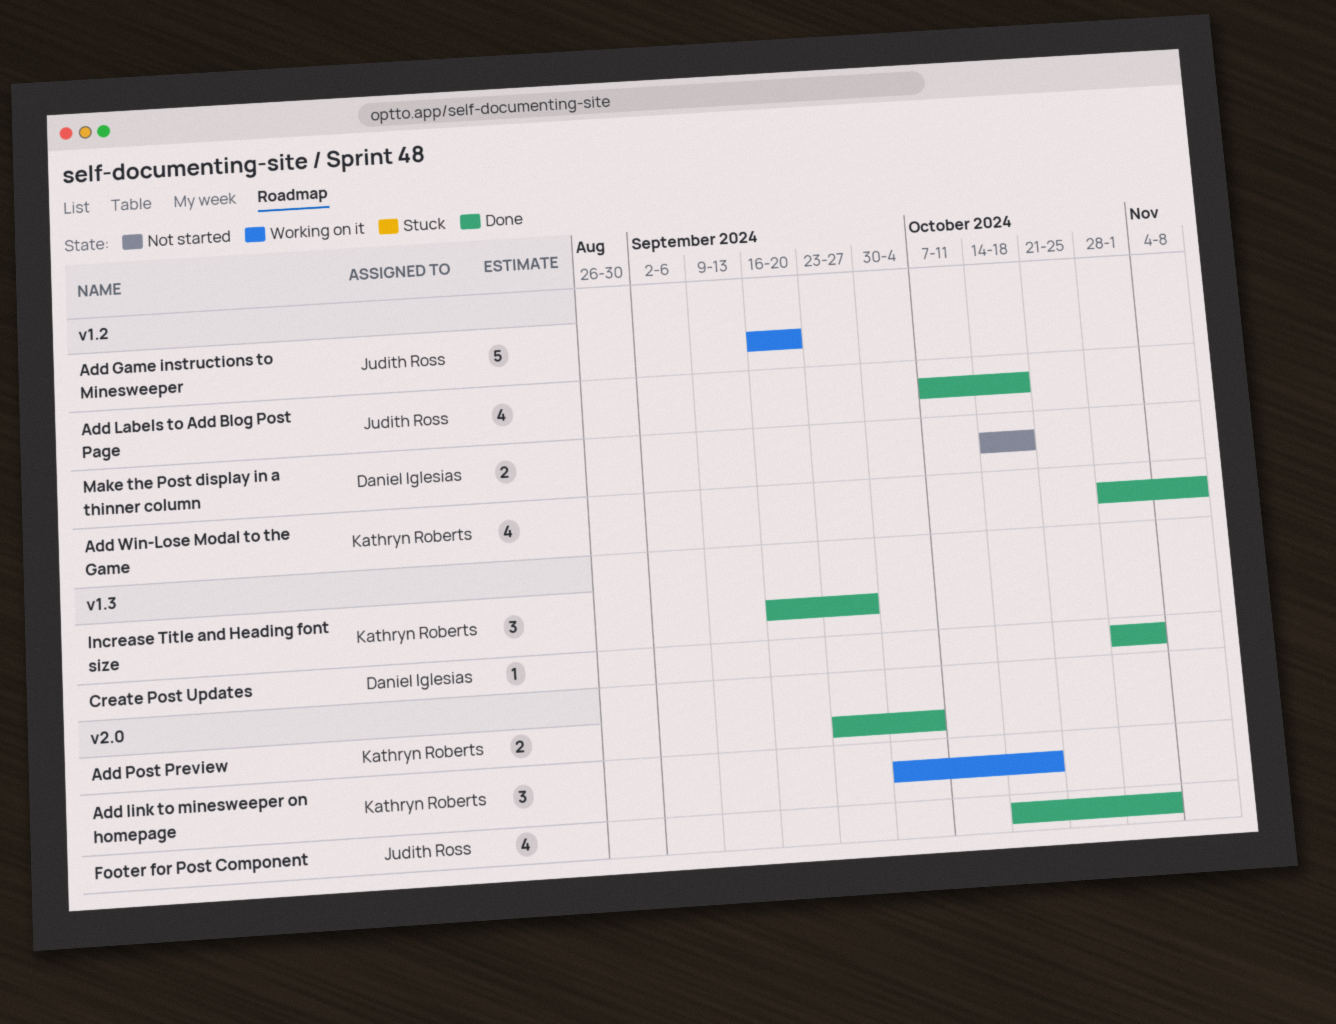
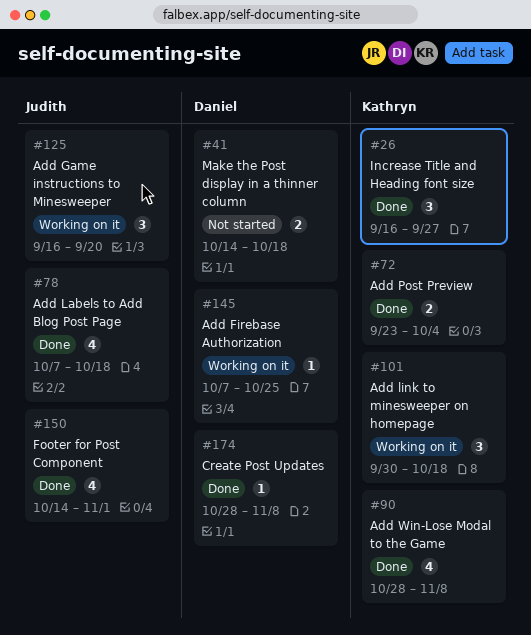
Add Firebase Authorization: none -> present
Add Game instructions to Minesweeper, estimate: 5 -> 3
Create Post Updates, due: Nov 1 -> Nov 8

